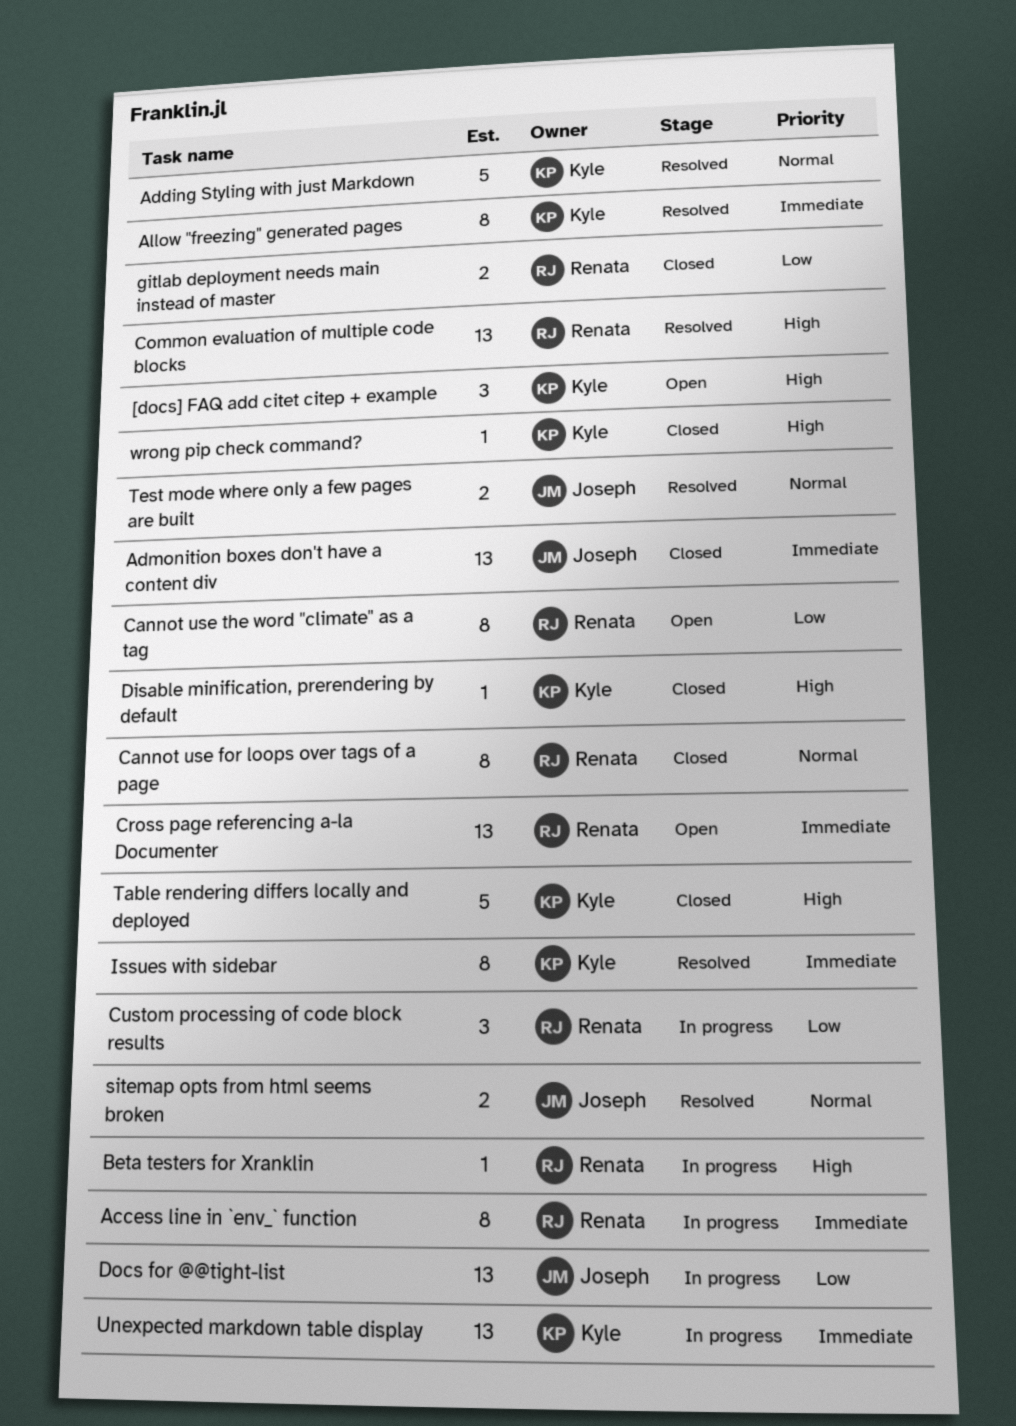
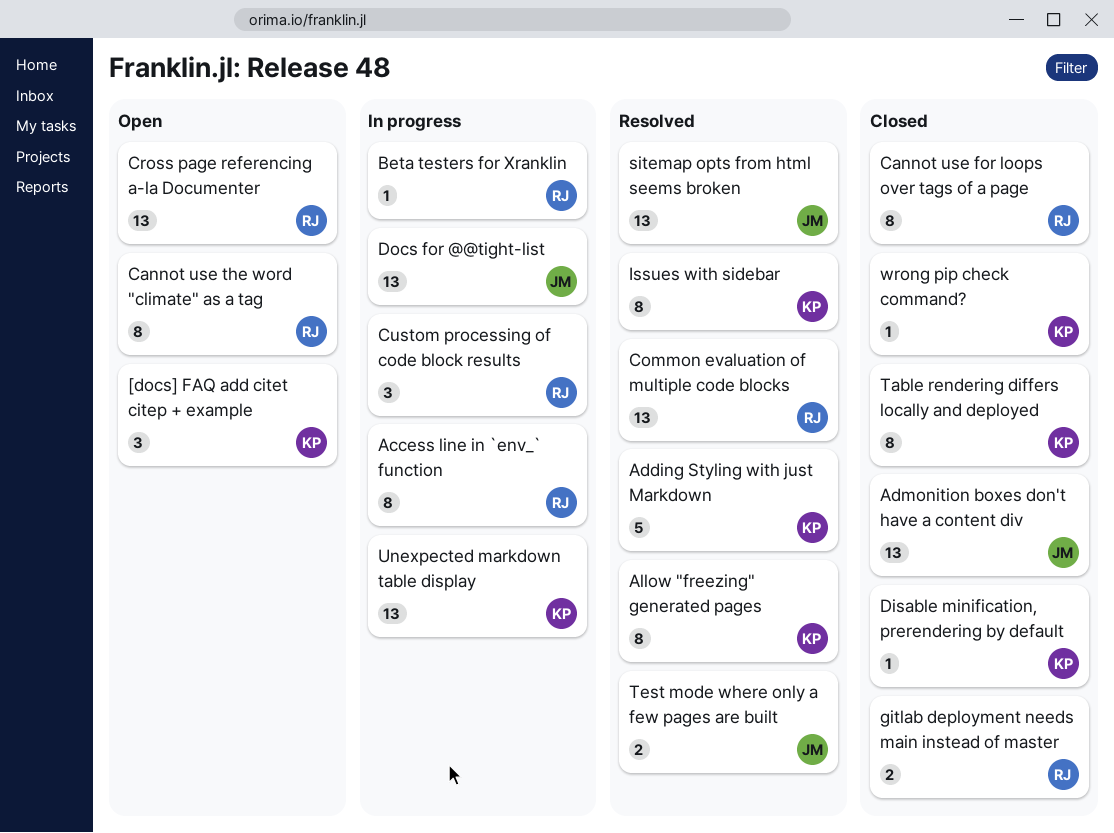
sitemap opts from html seems broken, estimate: 2 -> 13
Table rendering differs locally and deployed, estimate: 5 -> 8

